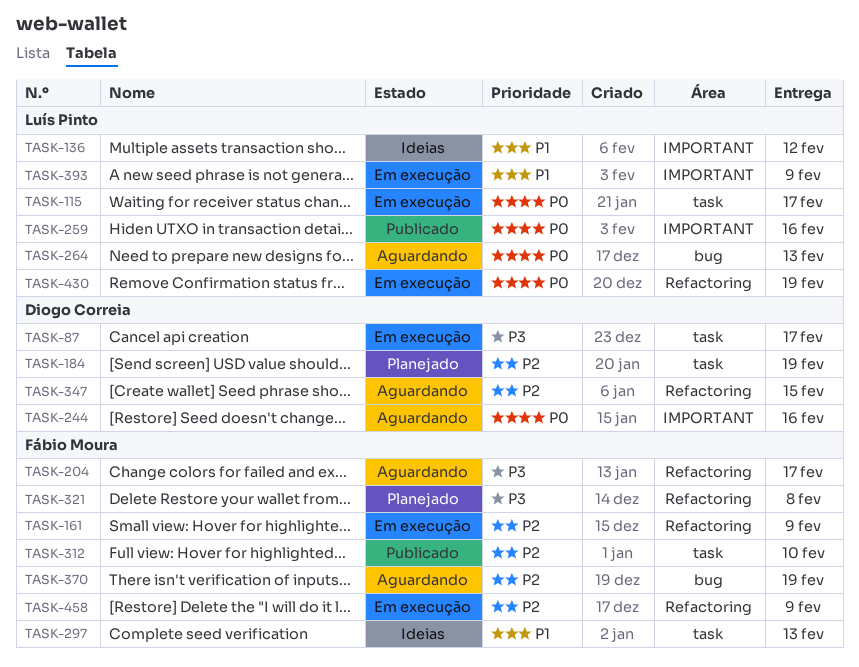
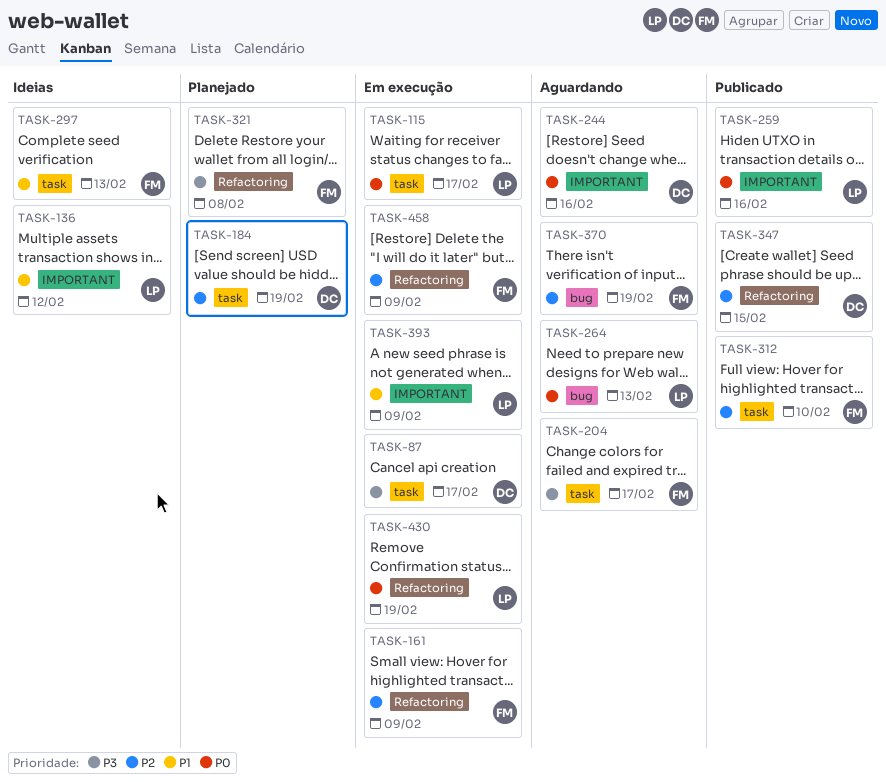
TASK-204, label: Refactoring -> task
TASK-347, status: Aguardando -> Publicado

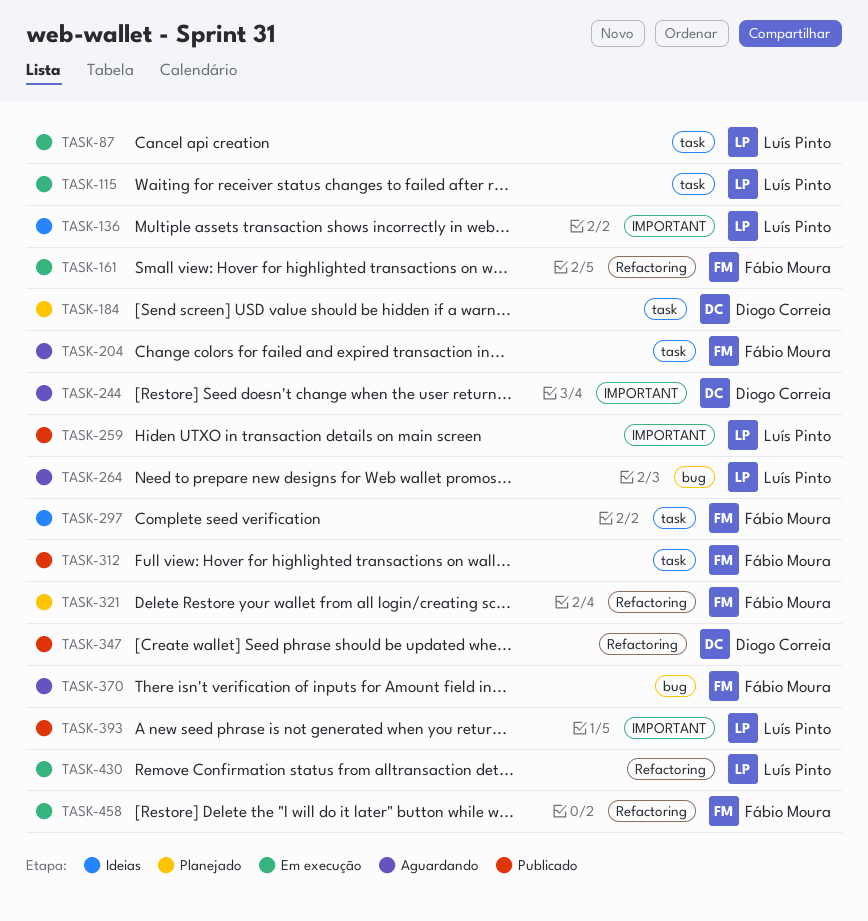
TASK-87, owner: Diogo Correia -> Luís Pinto
TASK-393, status: Em execução -> Publicado

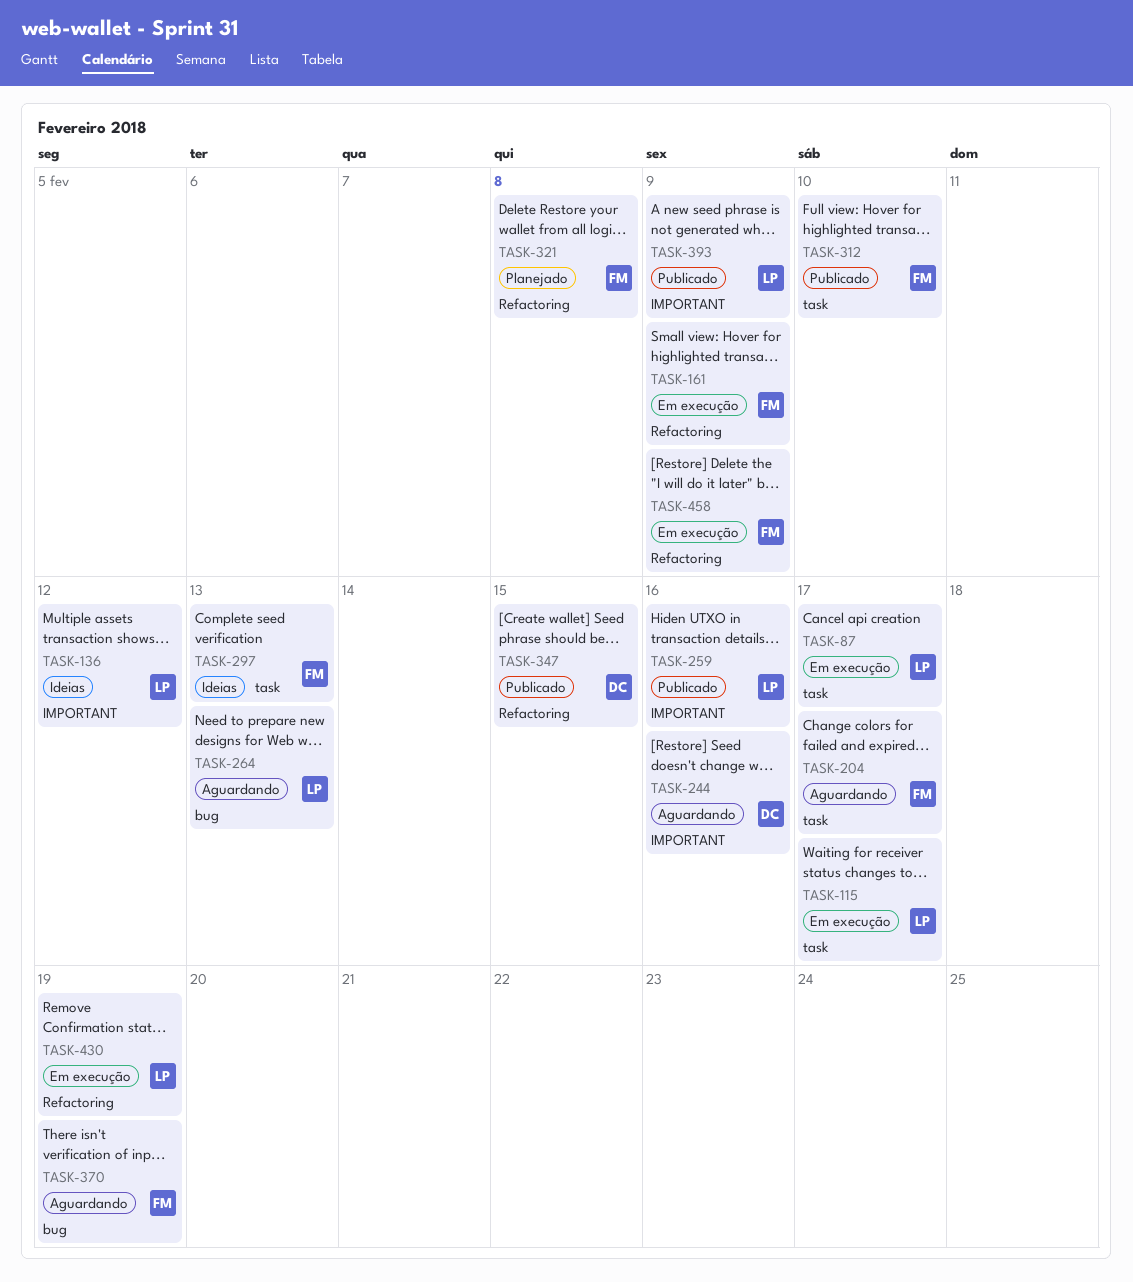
TASK-184: present -> none

